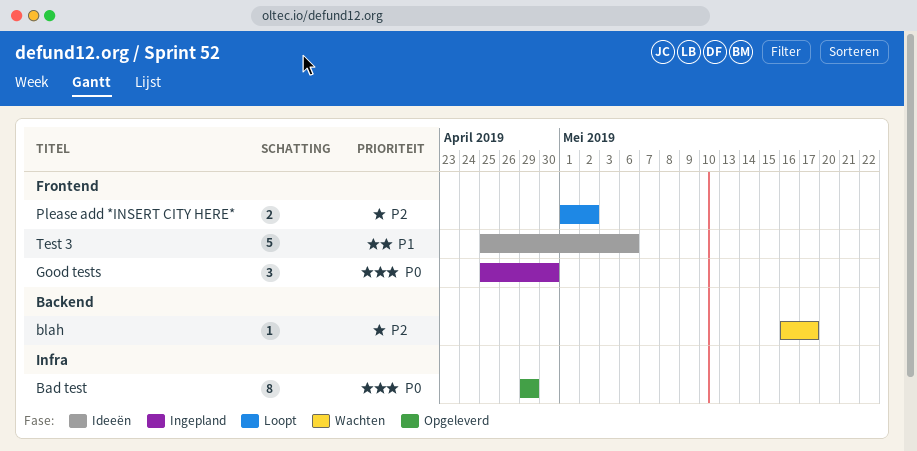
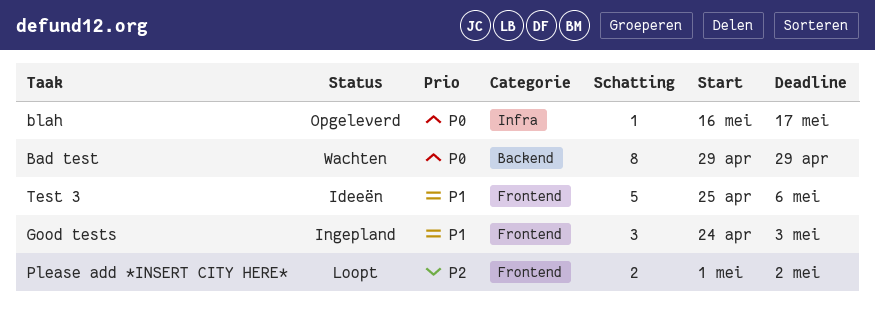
Bad test, status: Opgeleverd -> Wachten
Bad test, label: Infra -> Backend
blah, status: Wachten -> Opgeleverd
blah, priority: P2 -> P0
blah, label: Backend -> Infra
Good tests, priority: P0 -> P1
Good tests, start: Apr 25 -> Apr 24
Good tests, due: Apr 30 -> May 3

